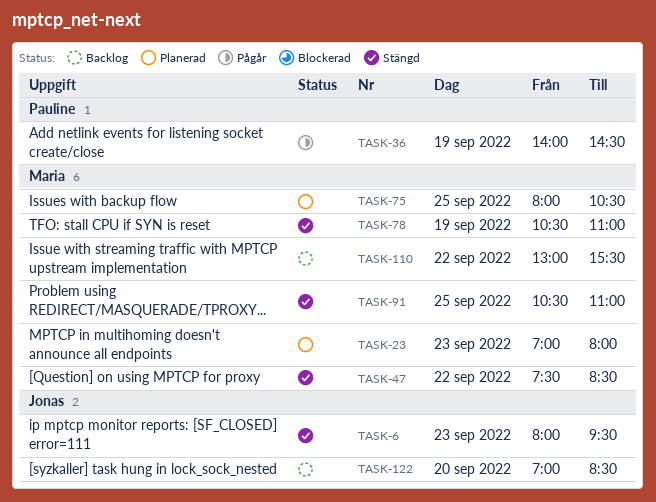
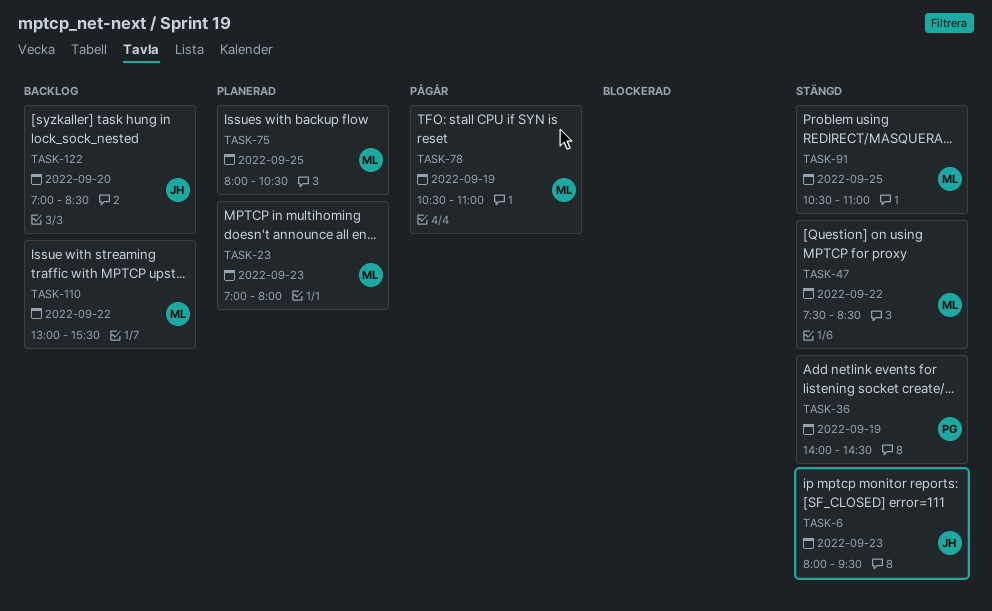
TASK-36, status: Pågår -> Stängd
TASK-78, status: Stängd -> Pågår

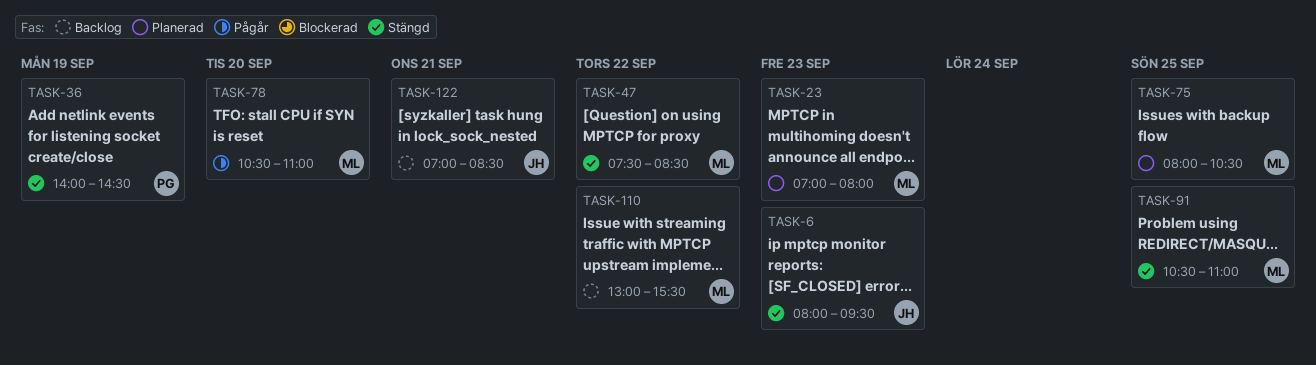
TASK-78, day: Sep 19 -> Sep 20
TASK-122, day: Sep 20 -> Sep 21

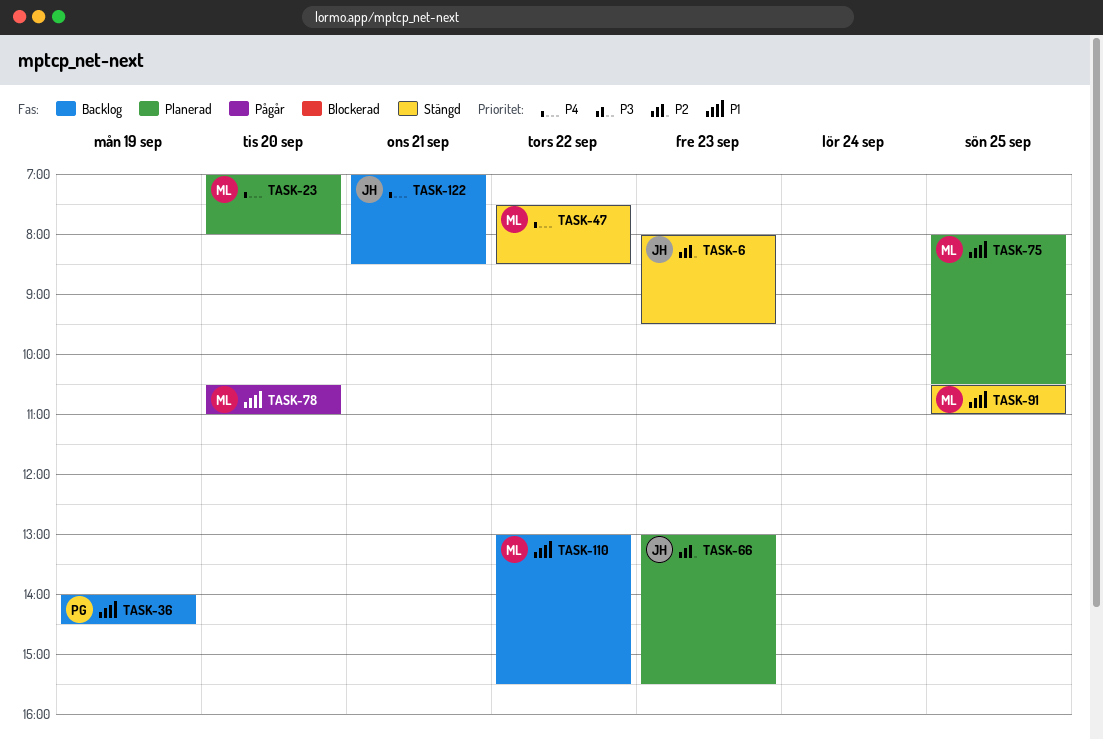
TASK-23, day: Sep 23 -> Sep 20
TASK-36, status: Stängd -> Backlog
TASK-66: none -> present

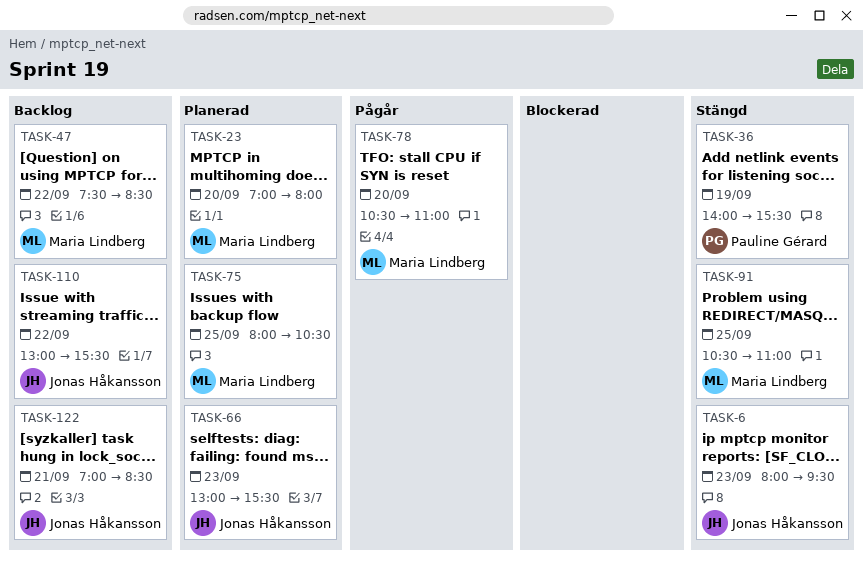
TASK-36, status: Backlog -> Stängd
TASK-36, ends: 14:30 -> 15:30
TASK-47, status: Stängd -> Backlog
TASK-110, owner: Maria Lindberg -> Jonas Håkansson

